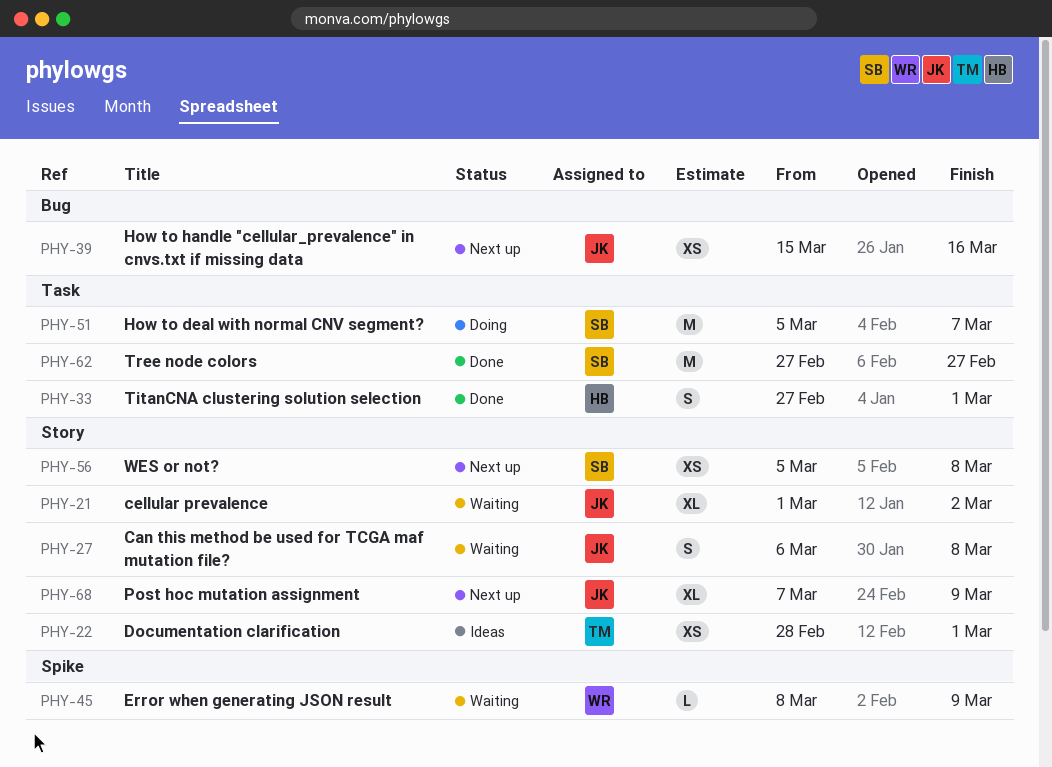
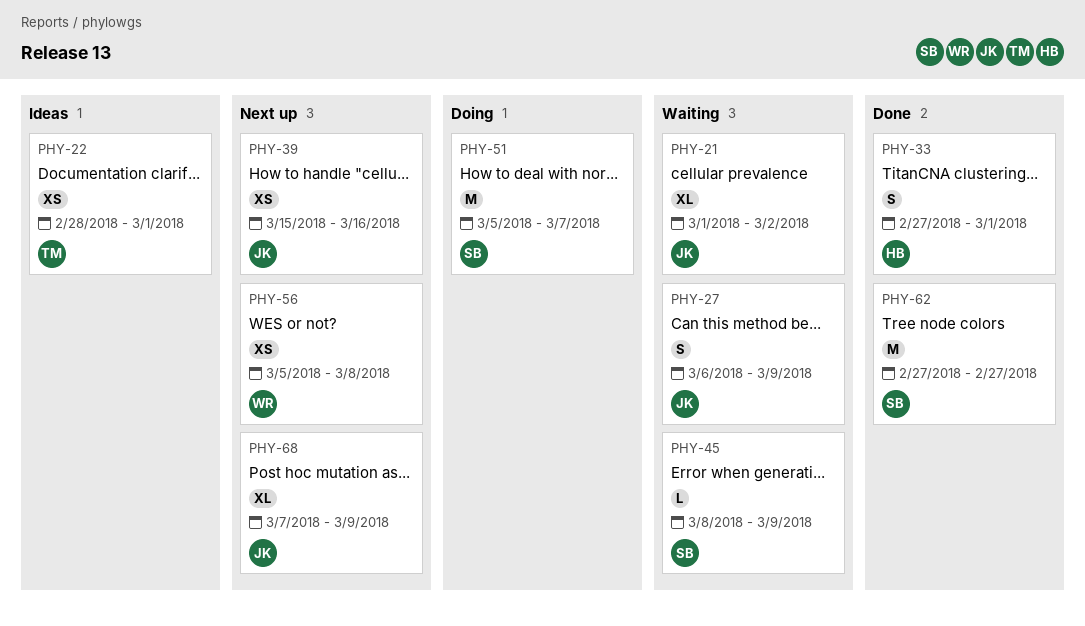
PHY-27, due: Mar 8 -> Mar 9
PHY-45, owner: WR -> SB
PHY-56, owner: SB -> WR

